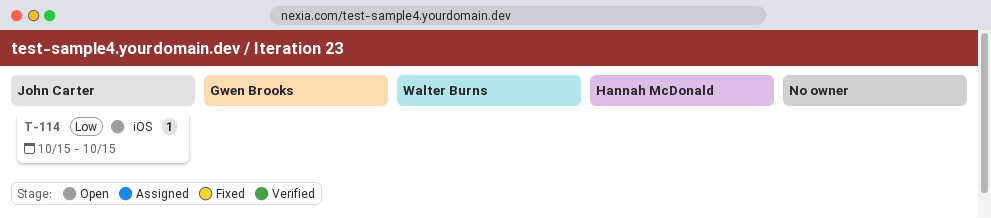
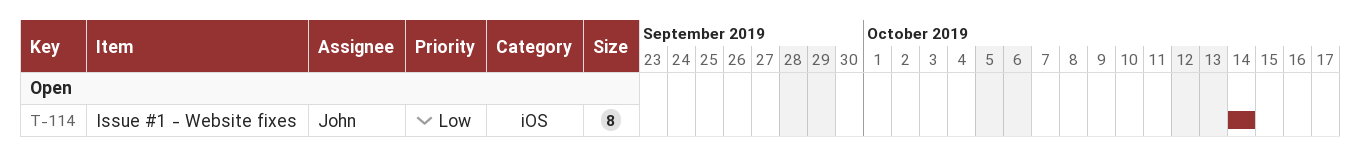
T-114, estimate: 1 -> 8
T-114, start: Oct 15 -> Oct 14
T-114, due: Oct 15 -> Oct 14

